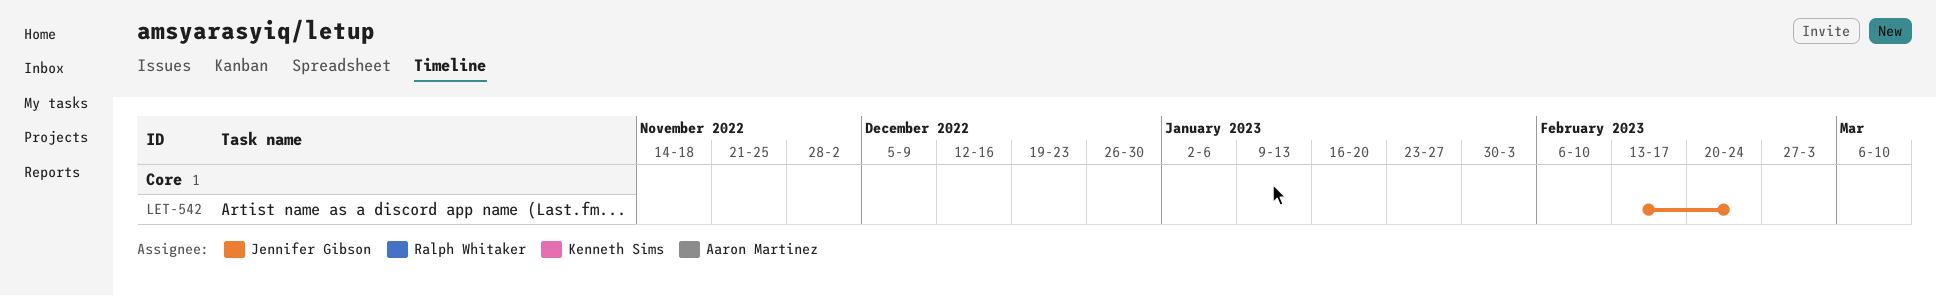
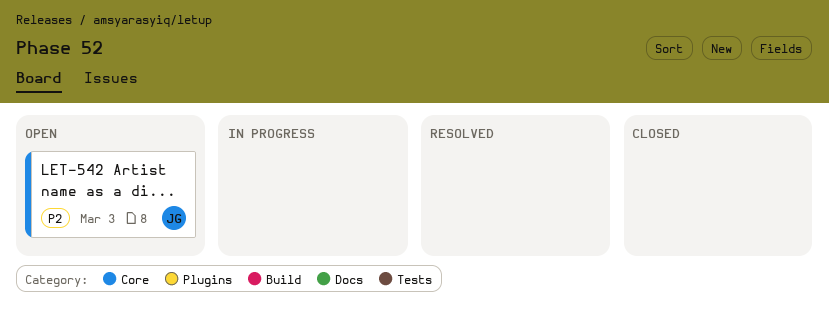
LET-542, due: Feb 24 -> Mar 3

